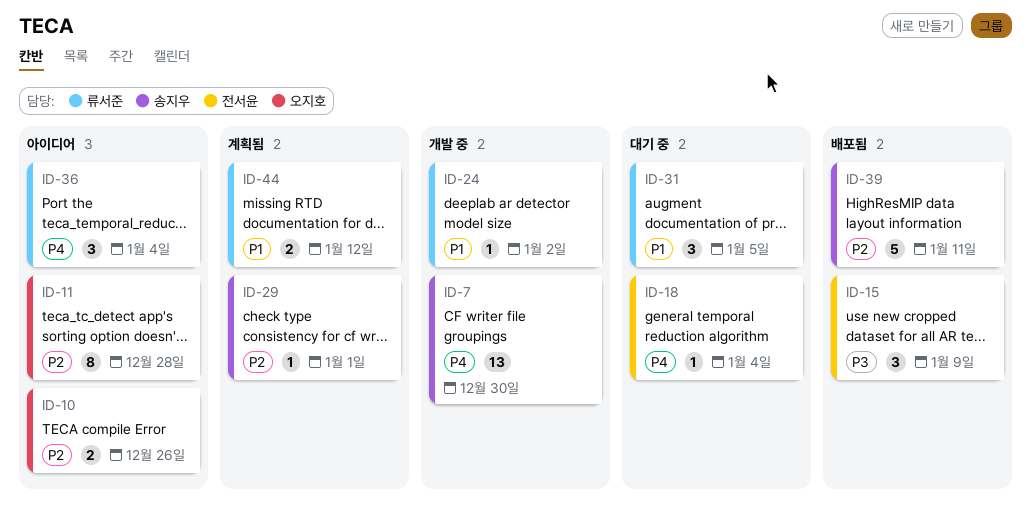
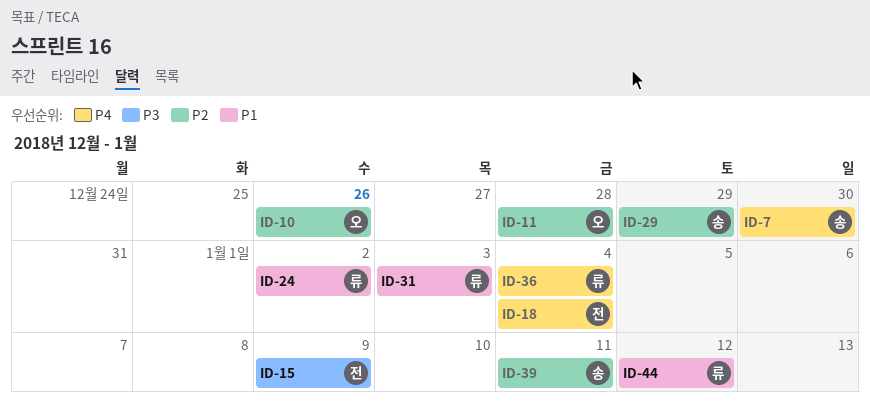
ID-29, due: Jan 1 -> Dec 29
ID-31, due: Jan 5 -> Jan 3

